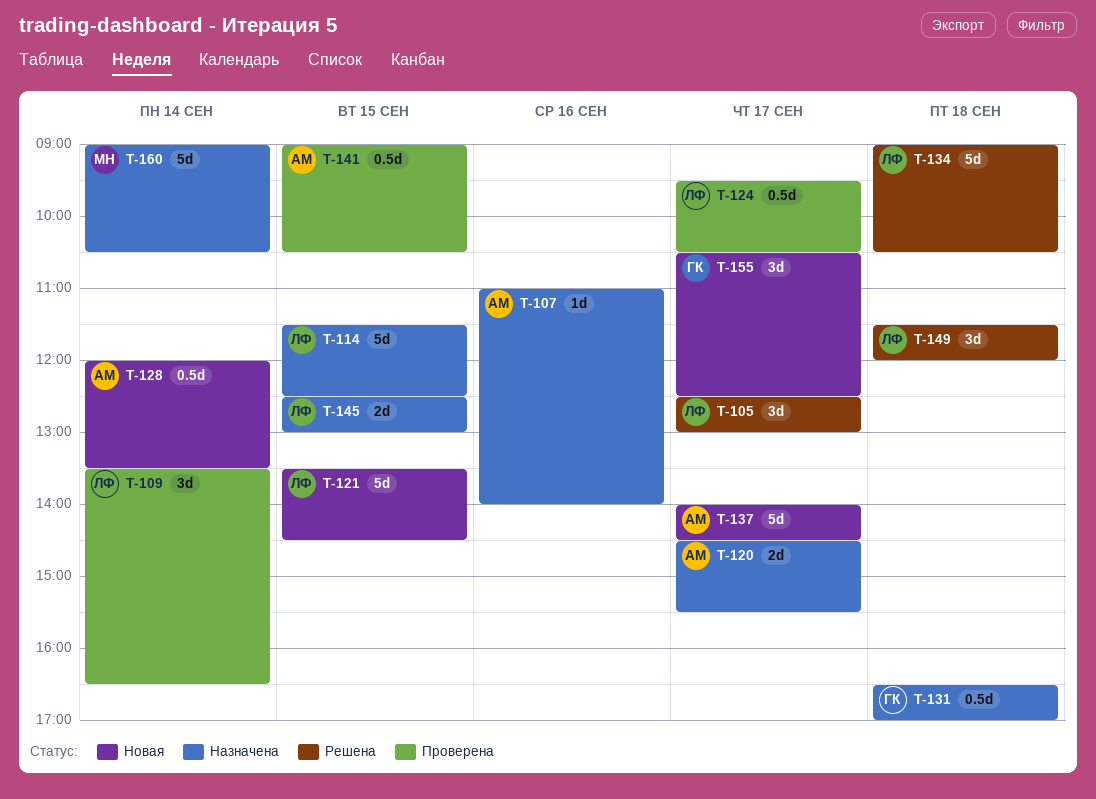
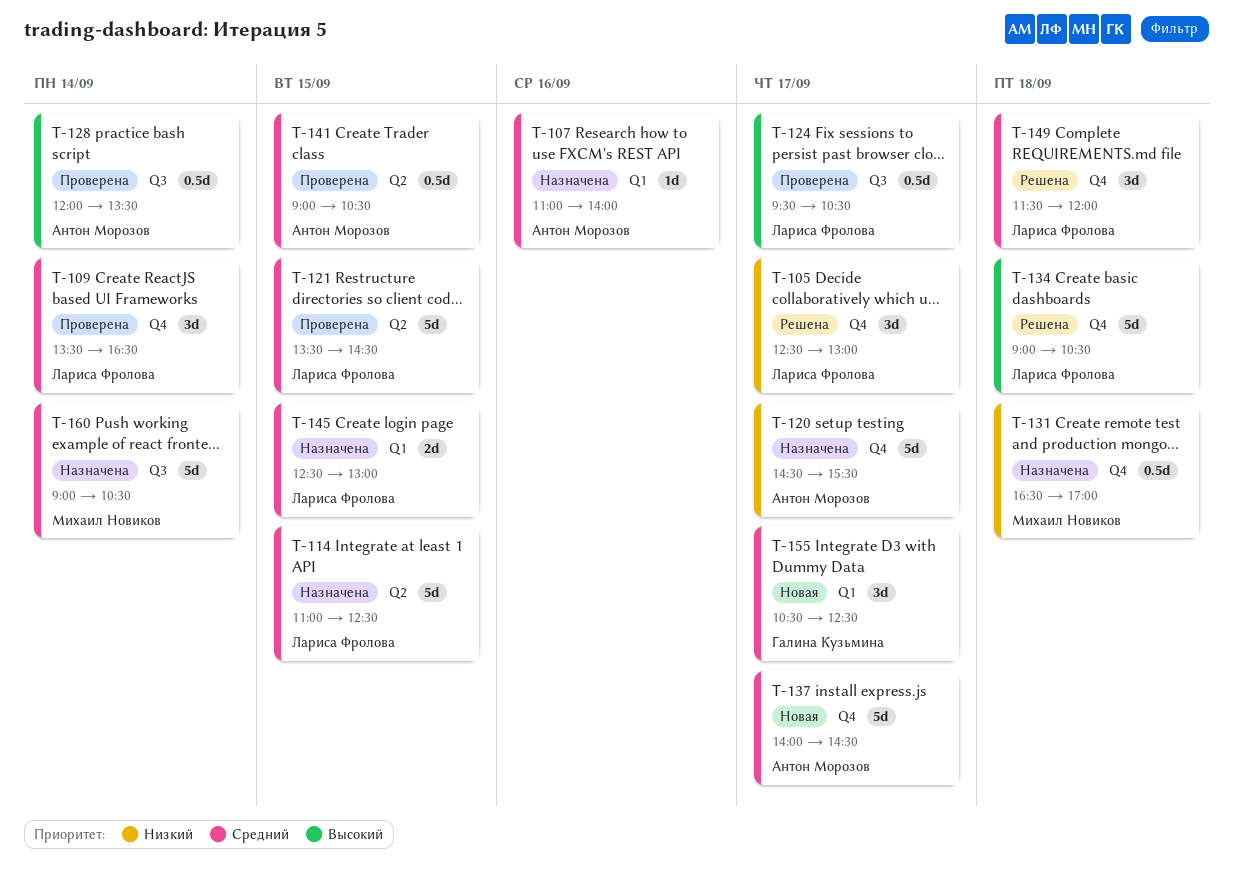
T-114, begins: 11:30 -> 11:00
T-120, estimate: 2d -> 5d
T-121, status: Новая -> Проверена
T-128, status: Новая -> Проверена
T-131, owner: Галина Кузьмина -> Михаил Новиков

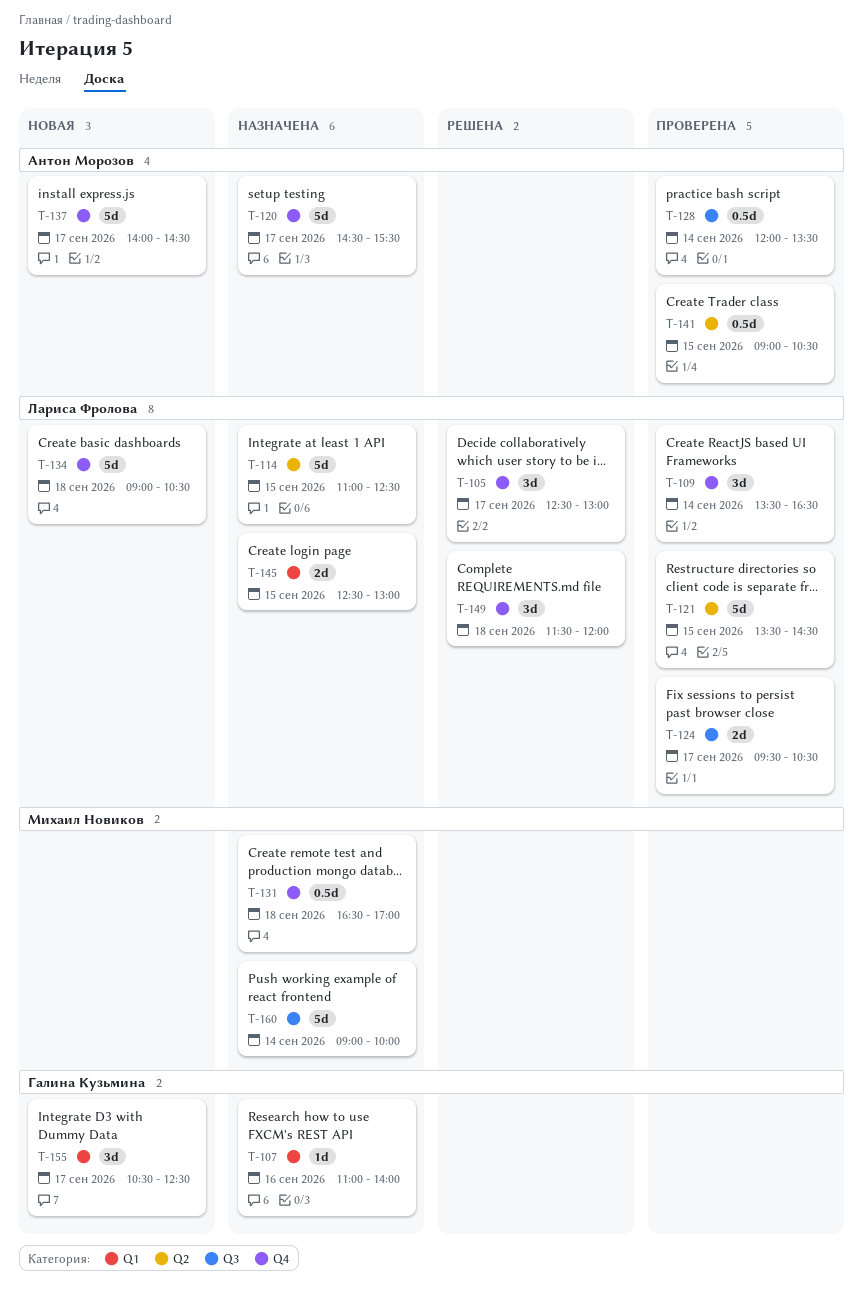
T-107, owner: Антон Морозов -> Галина Кузьмина
T-124, estimate: 0.5d -> 2d
T-134, status: Решена -> Новая
T-160, ends: 10:30 -> 10:00

